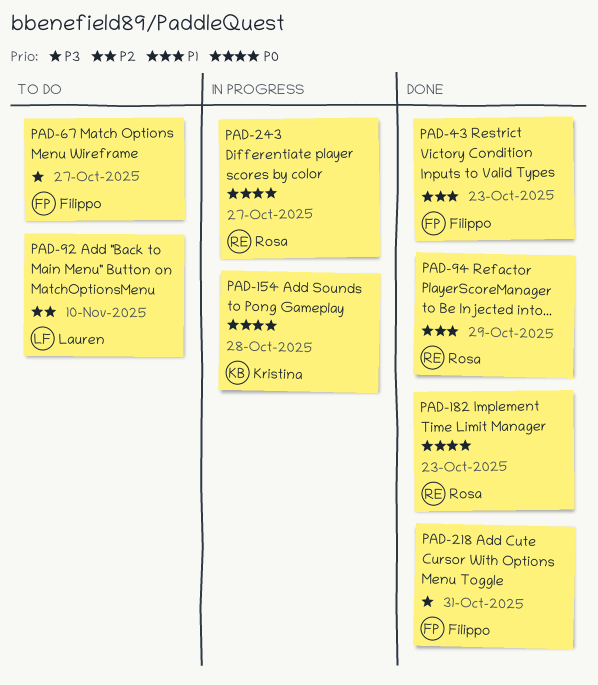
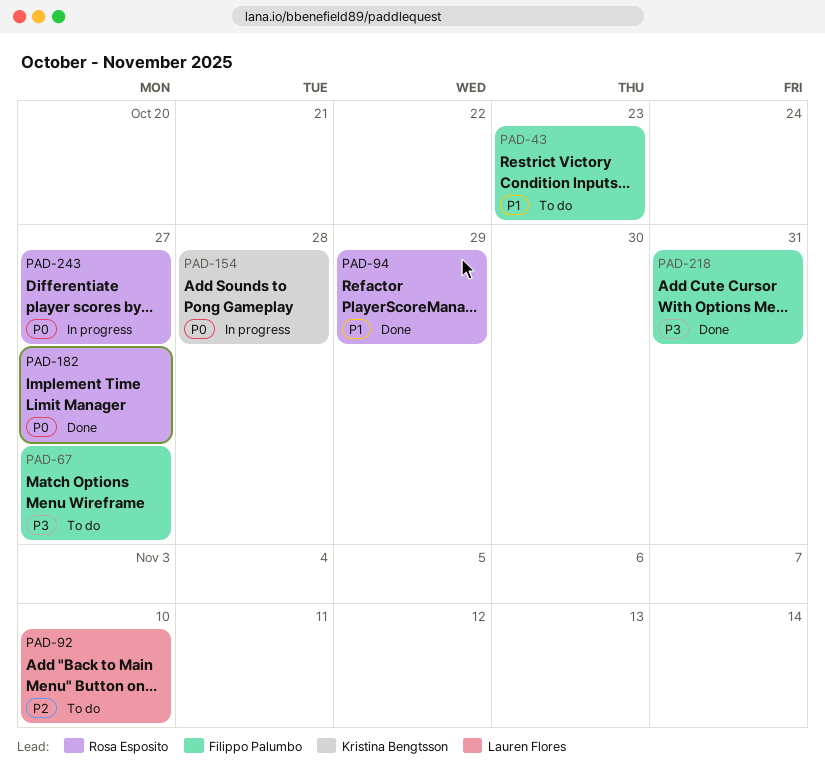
PAD-43, status: Done -> To do
PAD-182, due: Oct 23 -> Oct 27

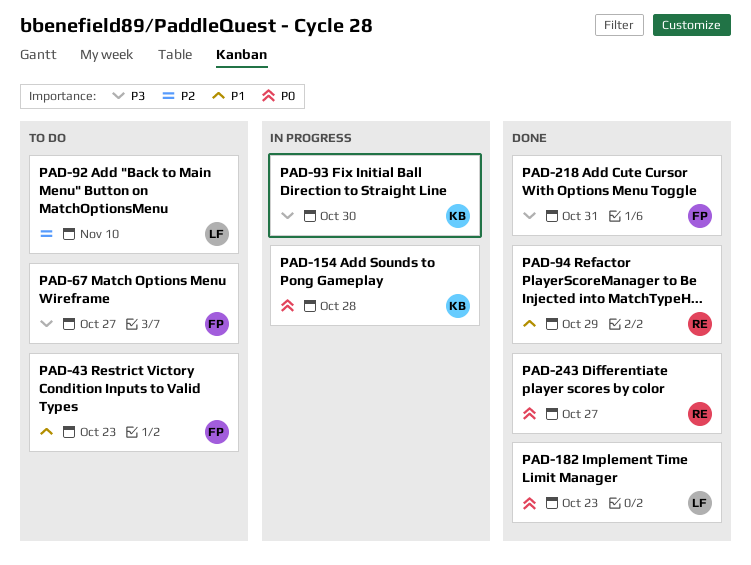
PAD-93: none -> present
PAD-182, owner: Rosa Esposito -> Lauren Flores
PAD-182, due: Oct 27 -> Oct 23
PAD-243, status: In progress -> Done

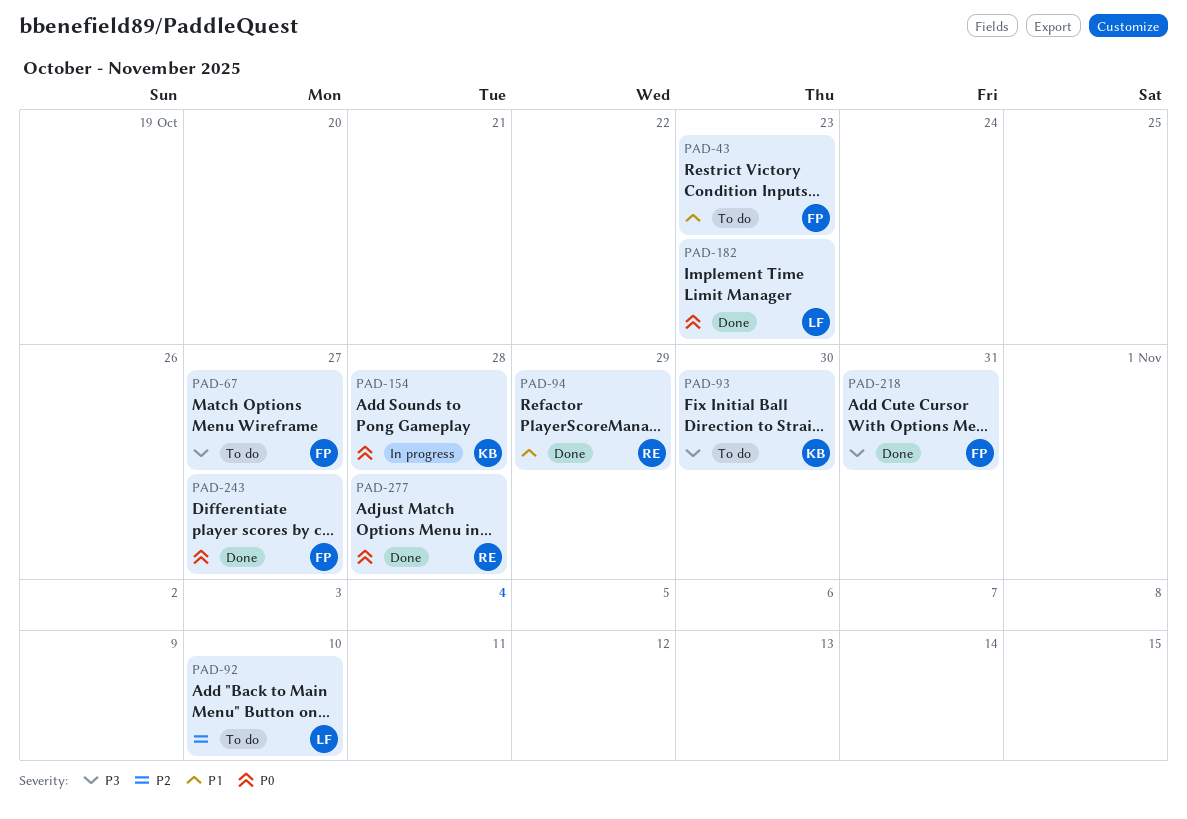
PAD-93, status: In progress -> To do
PAD-243, owner: RE -> FP
PAD-277: none -> present

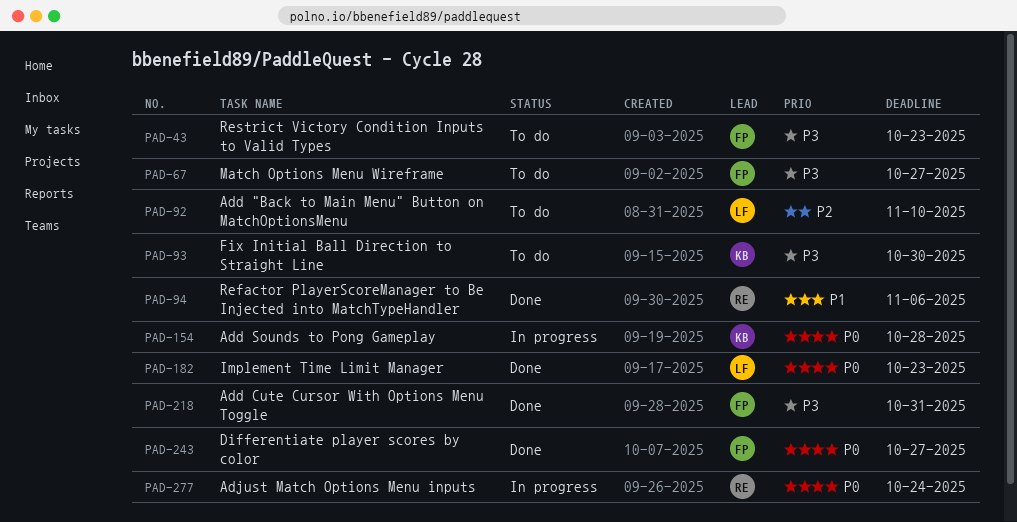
PAD-43, priority: P1 -> P3
PAD-94, due: Oct 29 -> Nov 6
PAD-277, status: Done -> In progress
PAD-277, due: Oct 28 -> Oct 24

